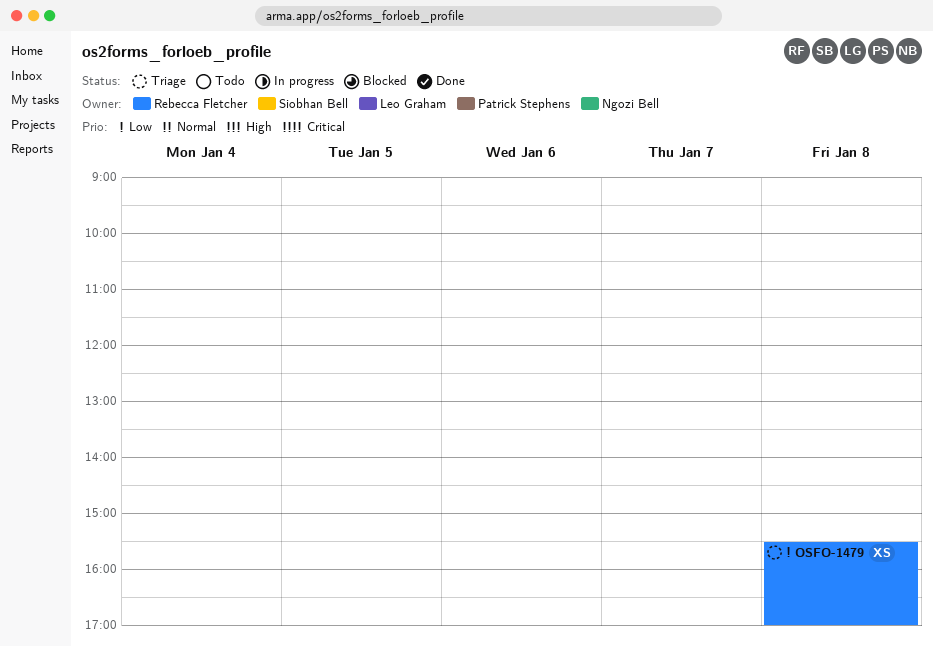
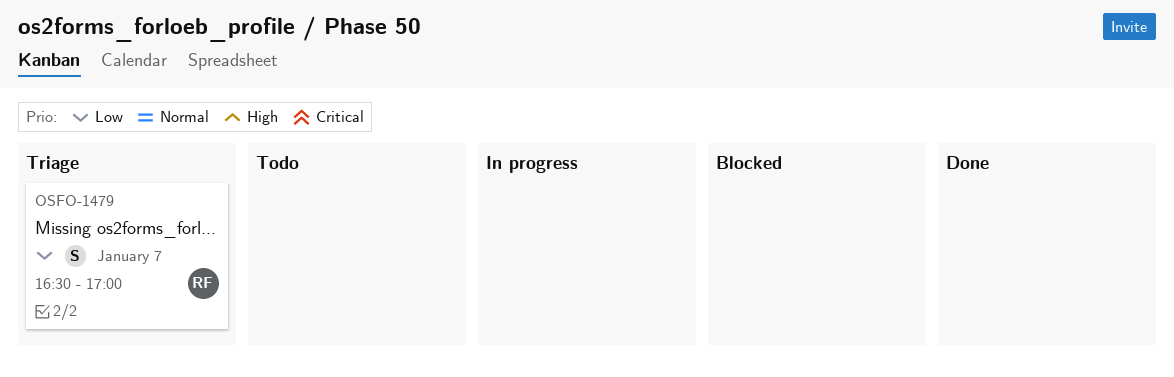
OSFO-1479, estimate: XS -> S
OSFO-1479, day: Jan 8 -> Jan 7
OSFO-1479, begins: 15:30 -> 16:30

